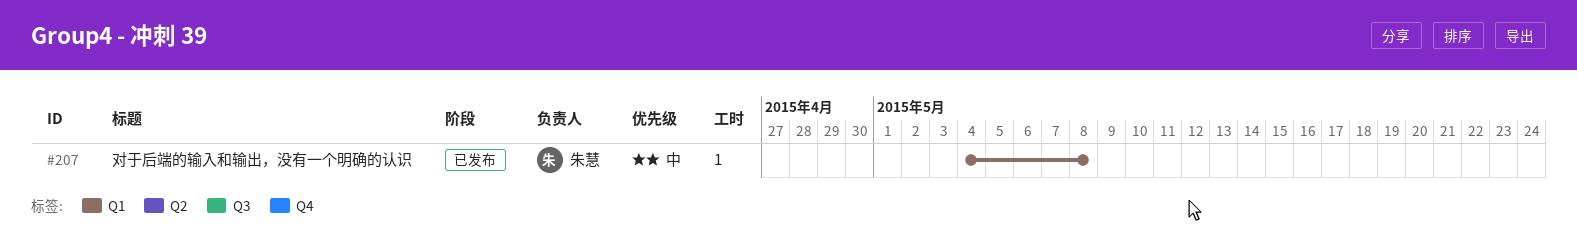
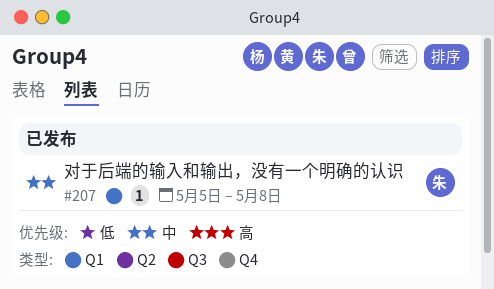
#207, start: May 4 -> May 5

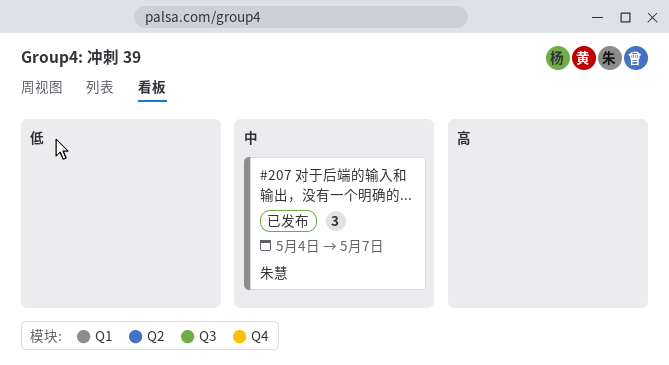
#207, estimate: 1 -> 3
#207, start: May 5 -> May 4
#207, due: May 8 -> May 7

